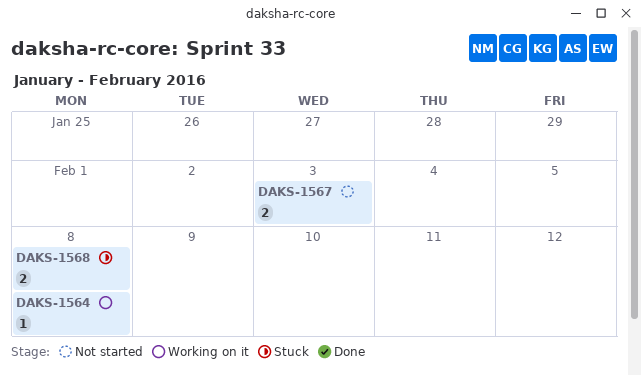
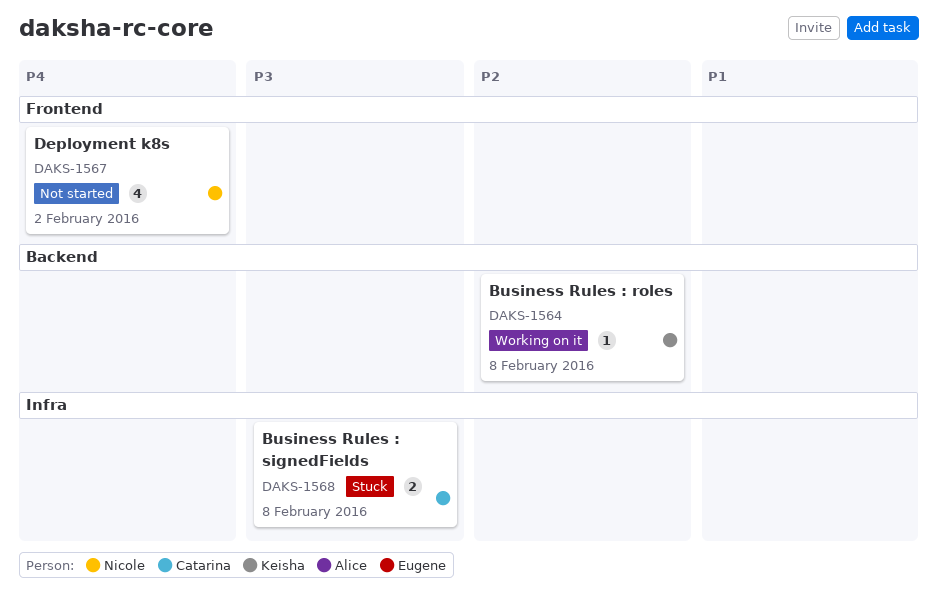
DAKS-1567, estimate: 2 -> 4
DAKS-1567, due: Feb 3 -> Feb 2

